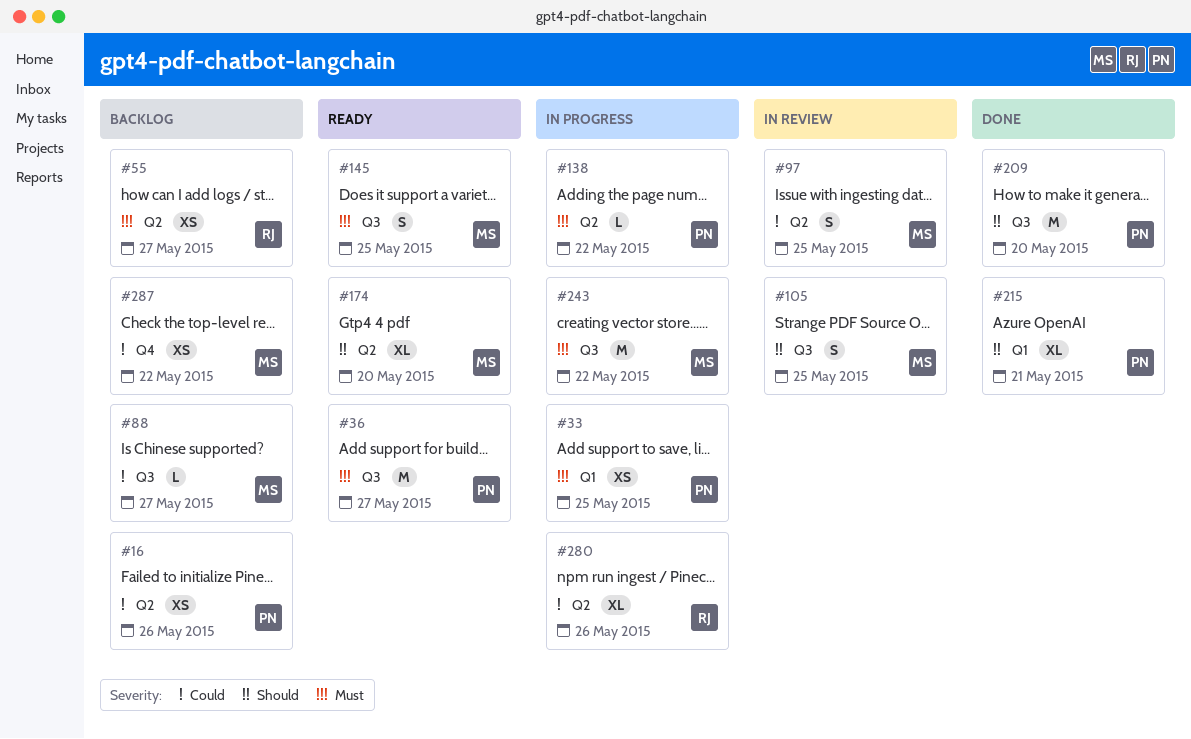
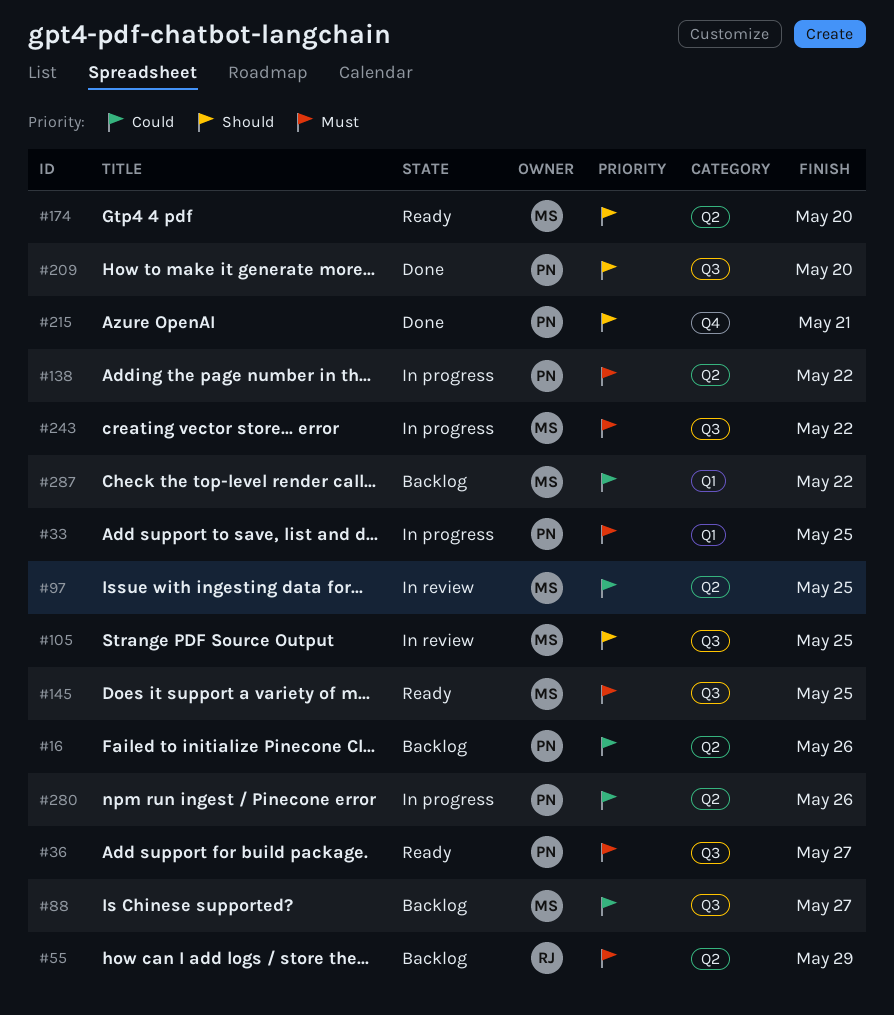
#55, due: May 27 -> May 29
#215, label: Q1 -> Q4
#280, owner: RJ -> PN
#287, label: Q4 -> Q1

